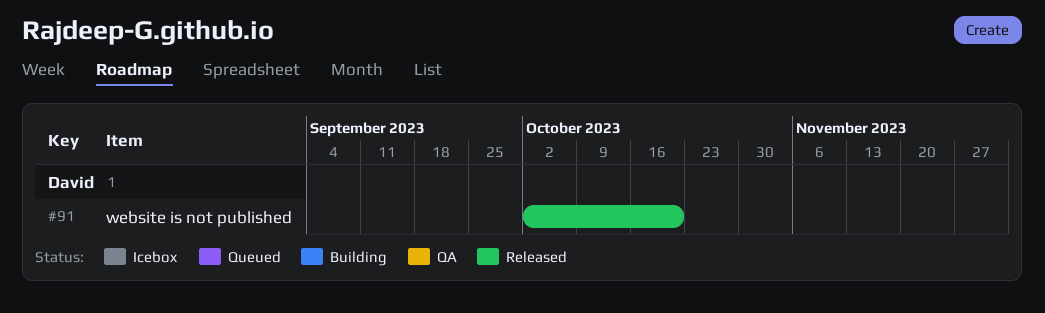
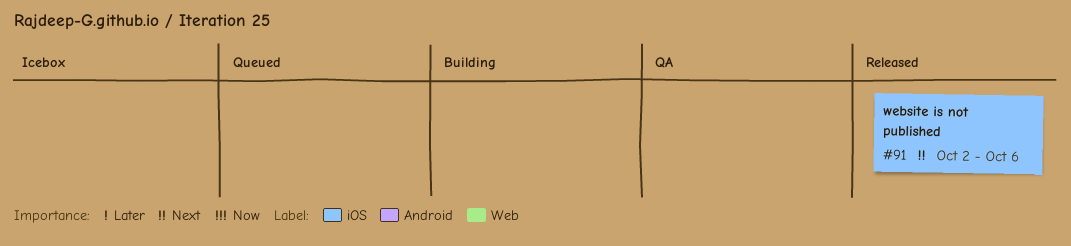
#91, due: Oct 20 -> Oct 6

